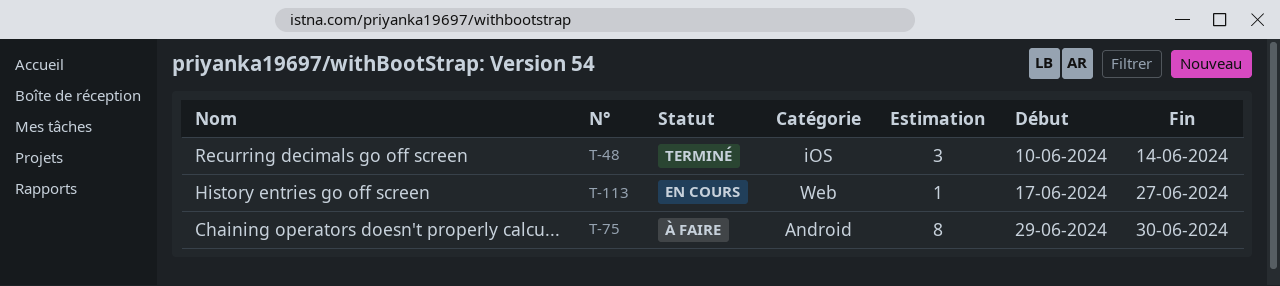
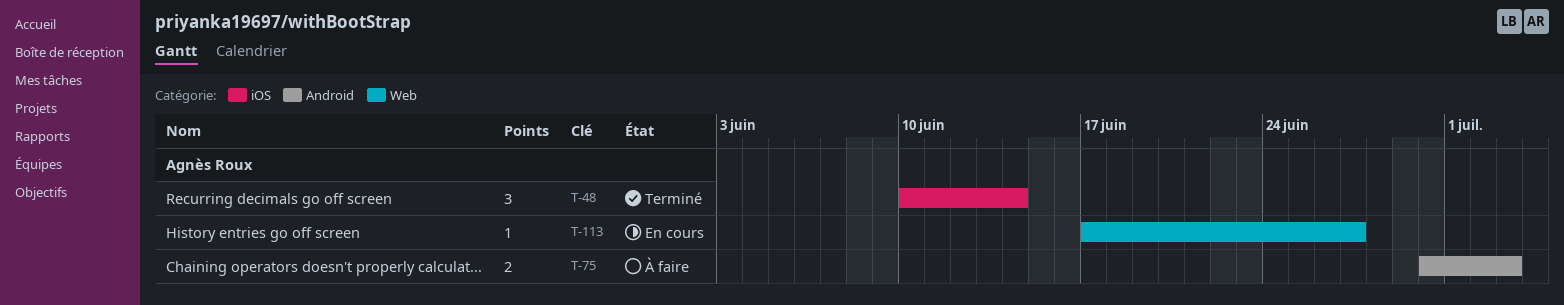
T-75, estimate: 8 -> 2
T-75, start: Jun 29 -> Jun 30
T-75, due: Jun 30 -> Jul 3

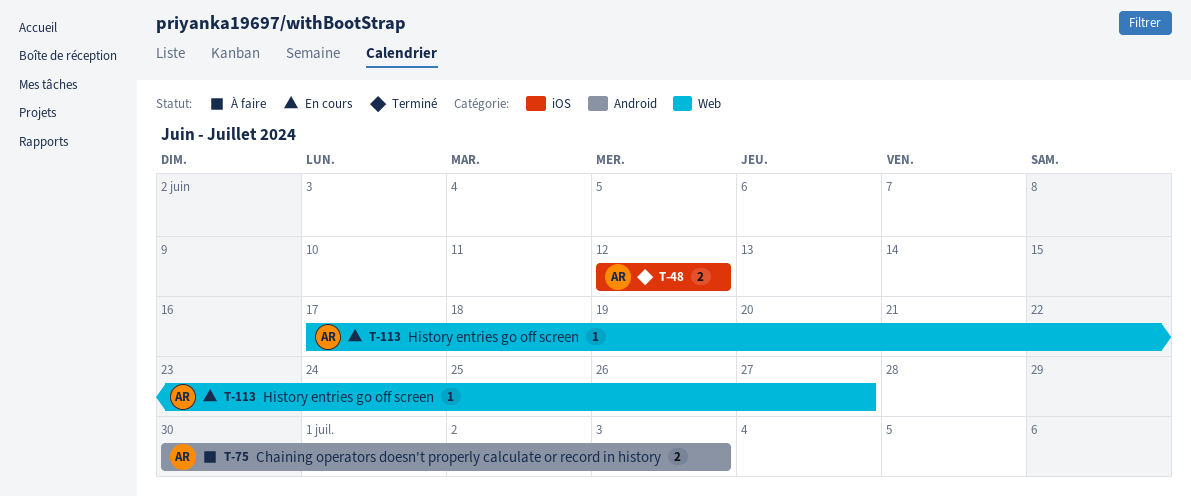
T-48, estimate: 3 -> 2
T-48, start: Jun 10 -> Jun 12
T-48, due: Jun 14 -> Jun 12

